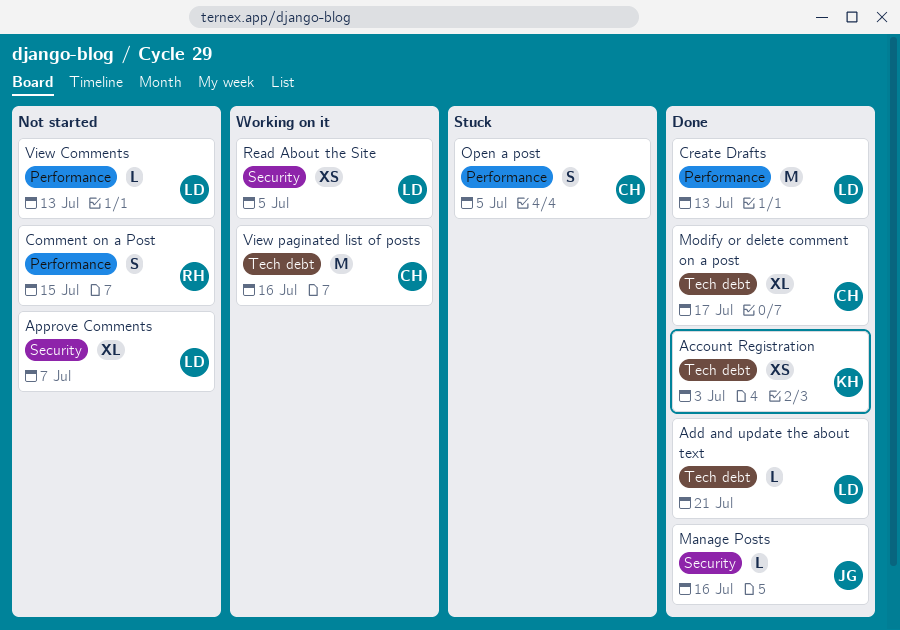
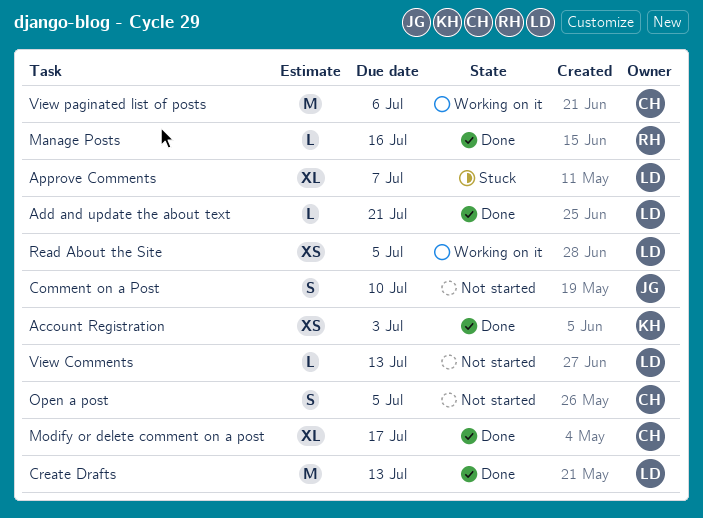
Approve Comments, status: Not started -> Stuck
Comment on a Post, owner: RH -> JG
Comment on a Post, due: Jul 15 -> Jul 10
Manage Posts, owner: JG -> RH
Open a post, status: Stuck -> Not started
View paginated list of posts, due: Jul 16 -> Jul 6

